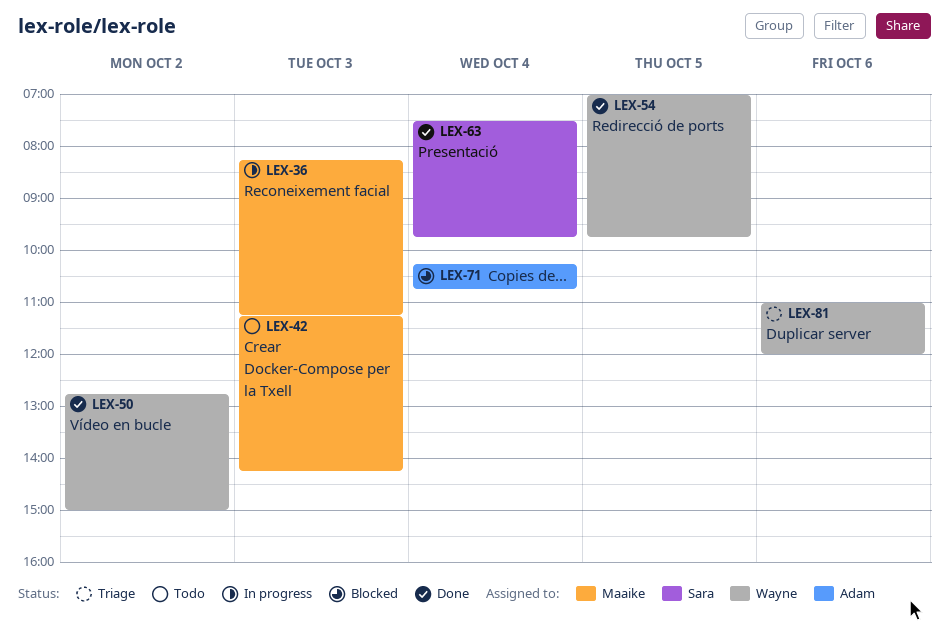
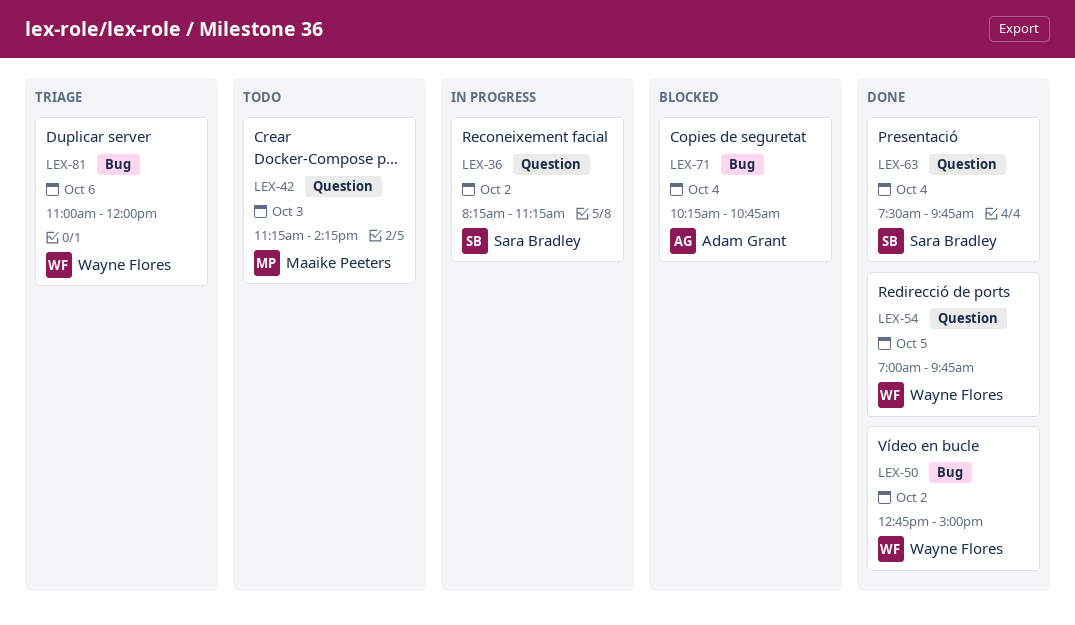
LEX-36, owner: Maaike Peeters -> Sara Bradley
LEX-36, day: Oct 3 -> Oct 2

